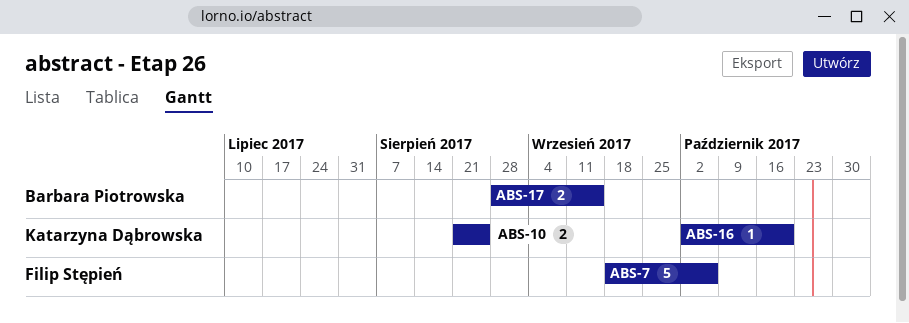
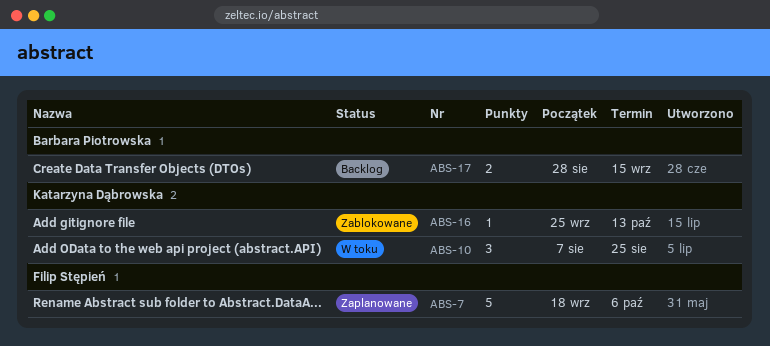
ABS-10, estimate: 2 -> 3
ABS-10, start: Aug 21 -> Aug 7
ABS-16, start: Oct 2 -> Sep 25
ABS-16, due: Oct 20 -> Oct 13

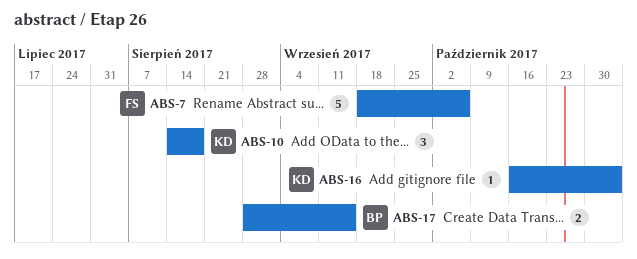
ABS-10, start: Aug 7 -> Aug 14
ABS-10, due: Aug 25 -> Aug 18
ABS-16, start: Sep 25 -> Oct 16
ABS-16, due: Oct 13 -> Nov 3

